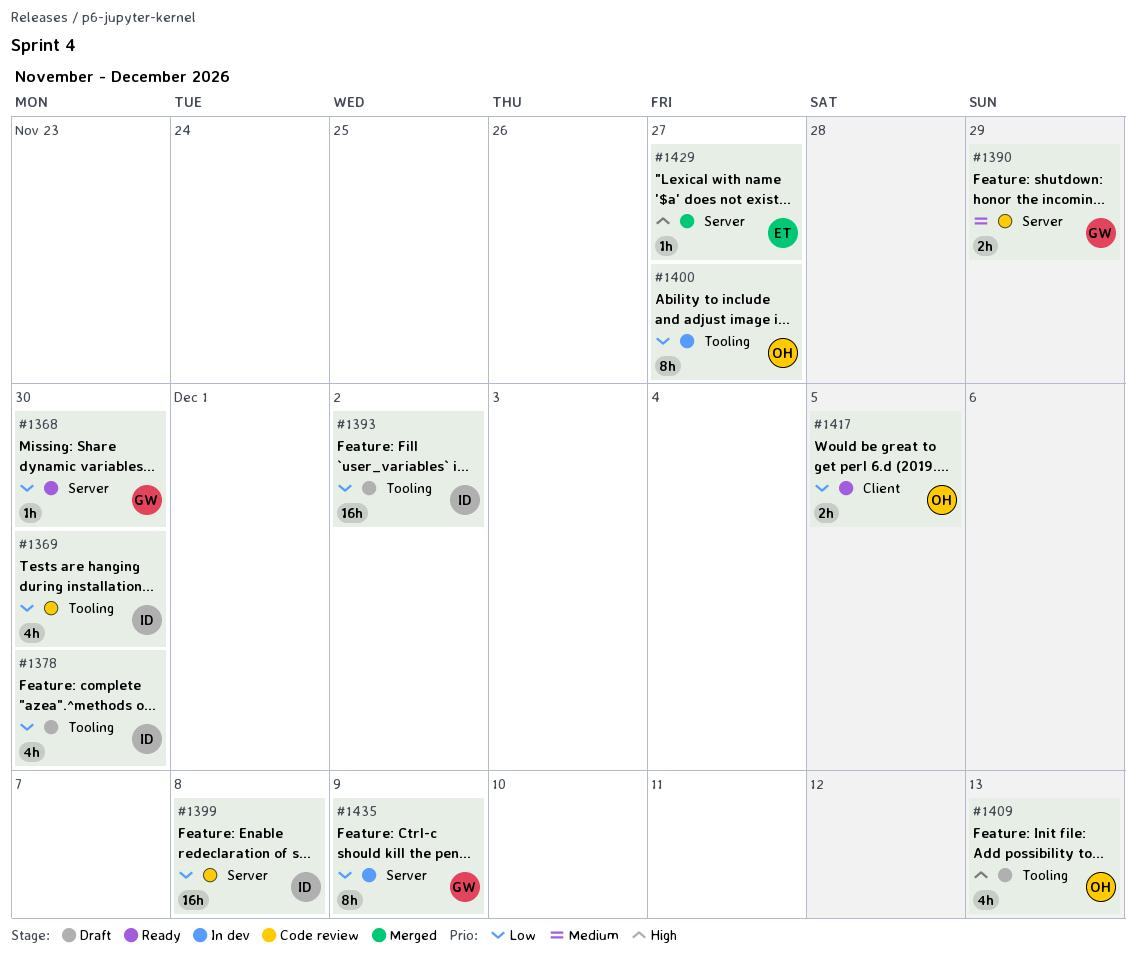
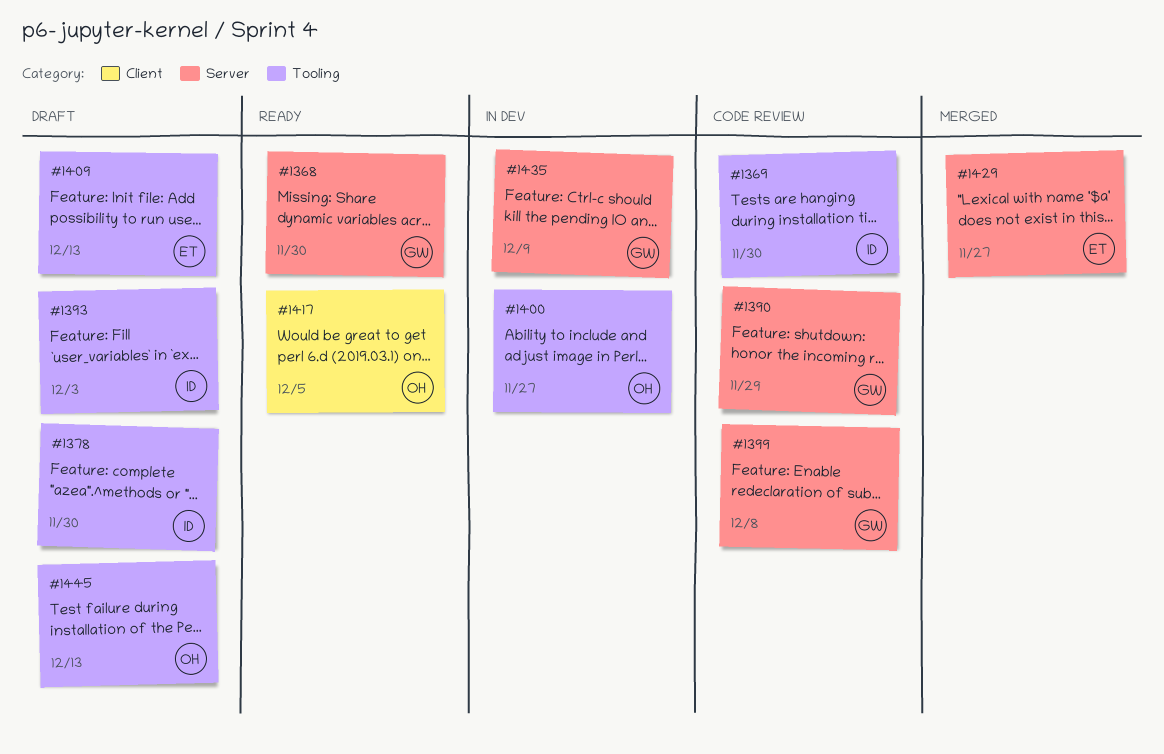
#1393, due: Dec 2 -> Dec 3
#1399, owner: ID -> GW
#1409, owner: OH -> ET
#1445: none -> present

